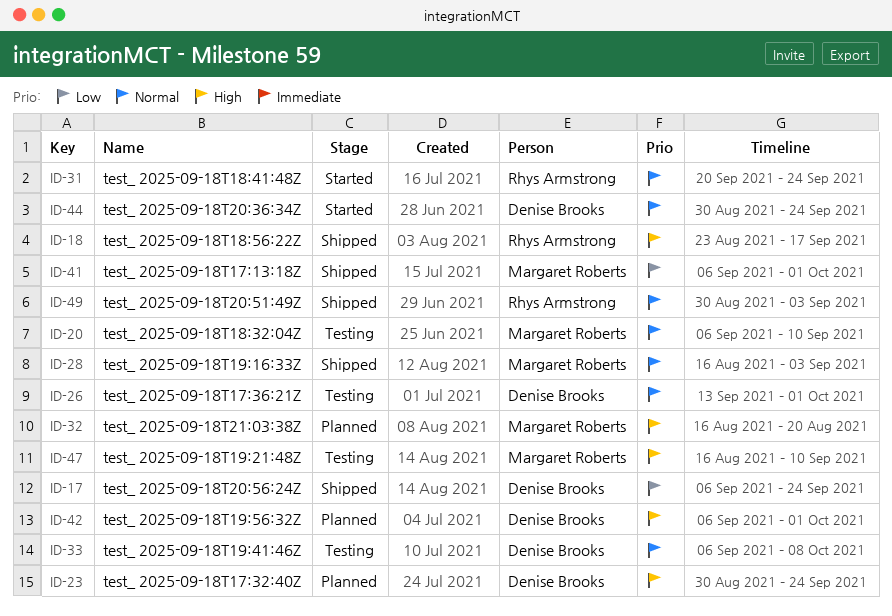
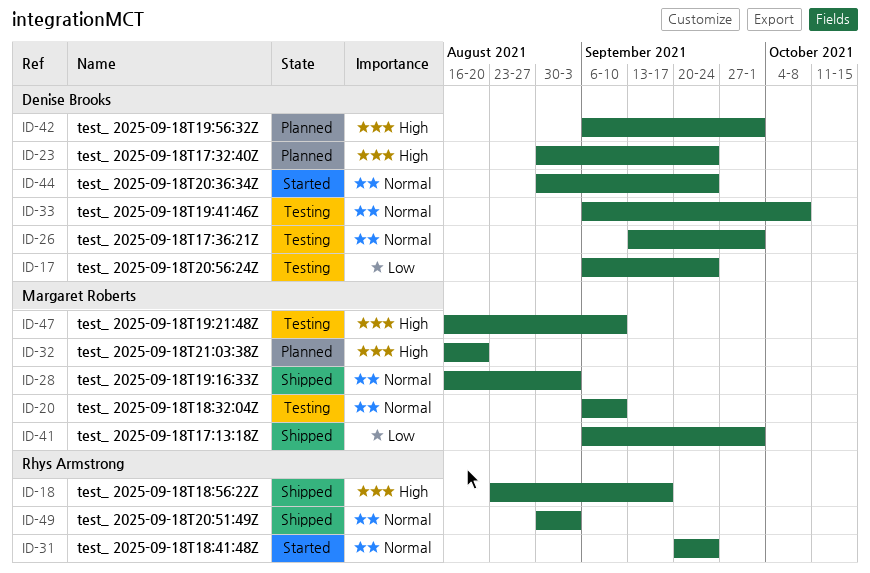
ID-17, status: Shipped -> Testing

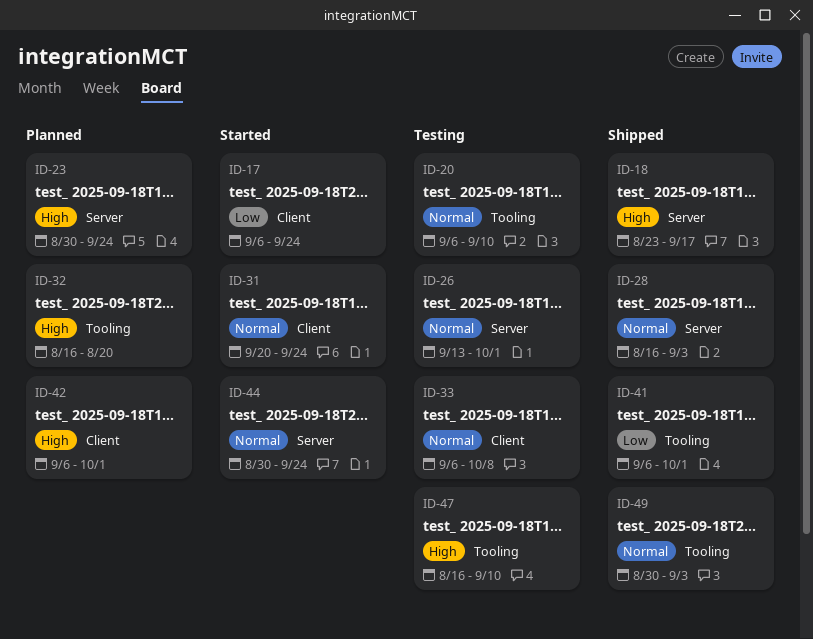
ID-17, status: Testing -> Started

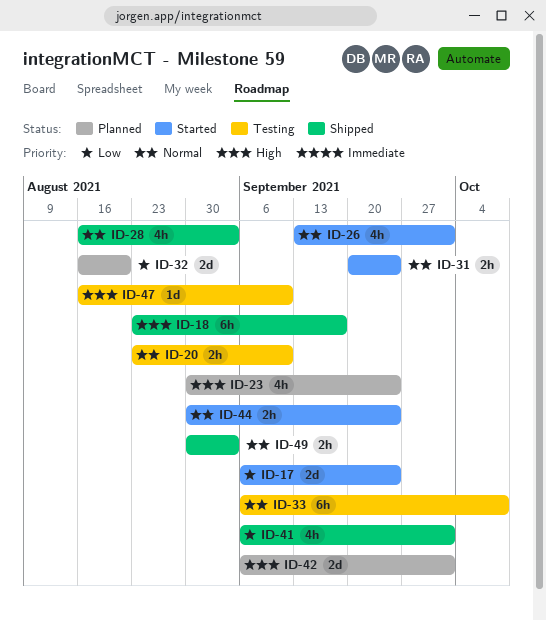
ID-20, start: Sep 6 -> Aug 23
ID-26, status: Testing -> Started
ID-32, priority: High -> Low

